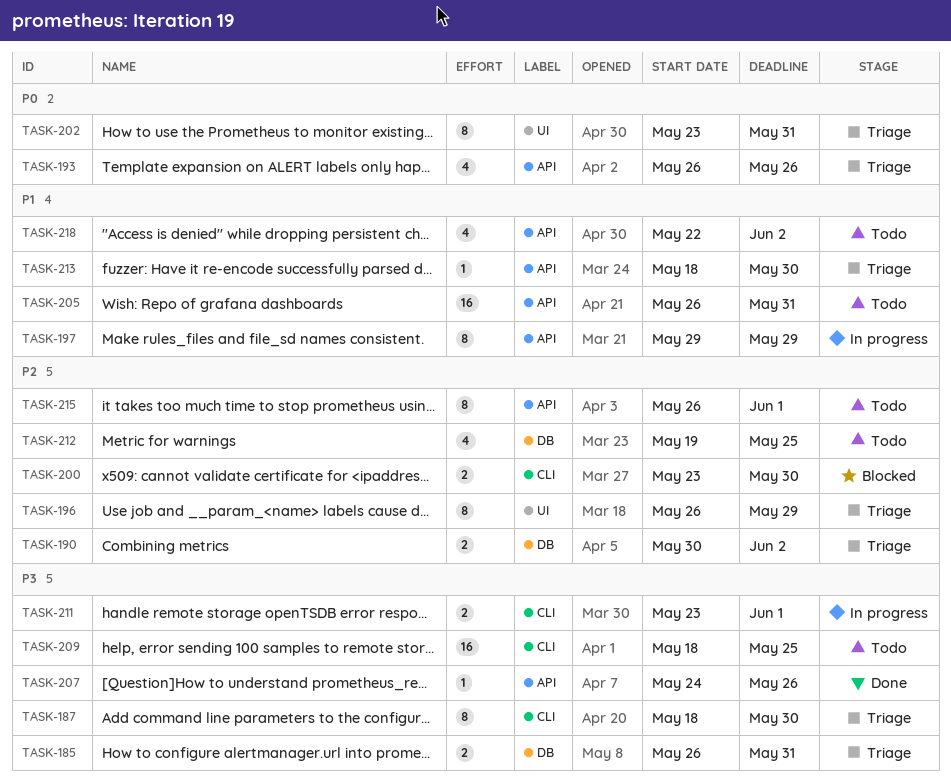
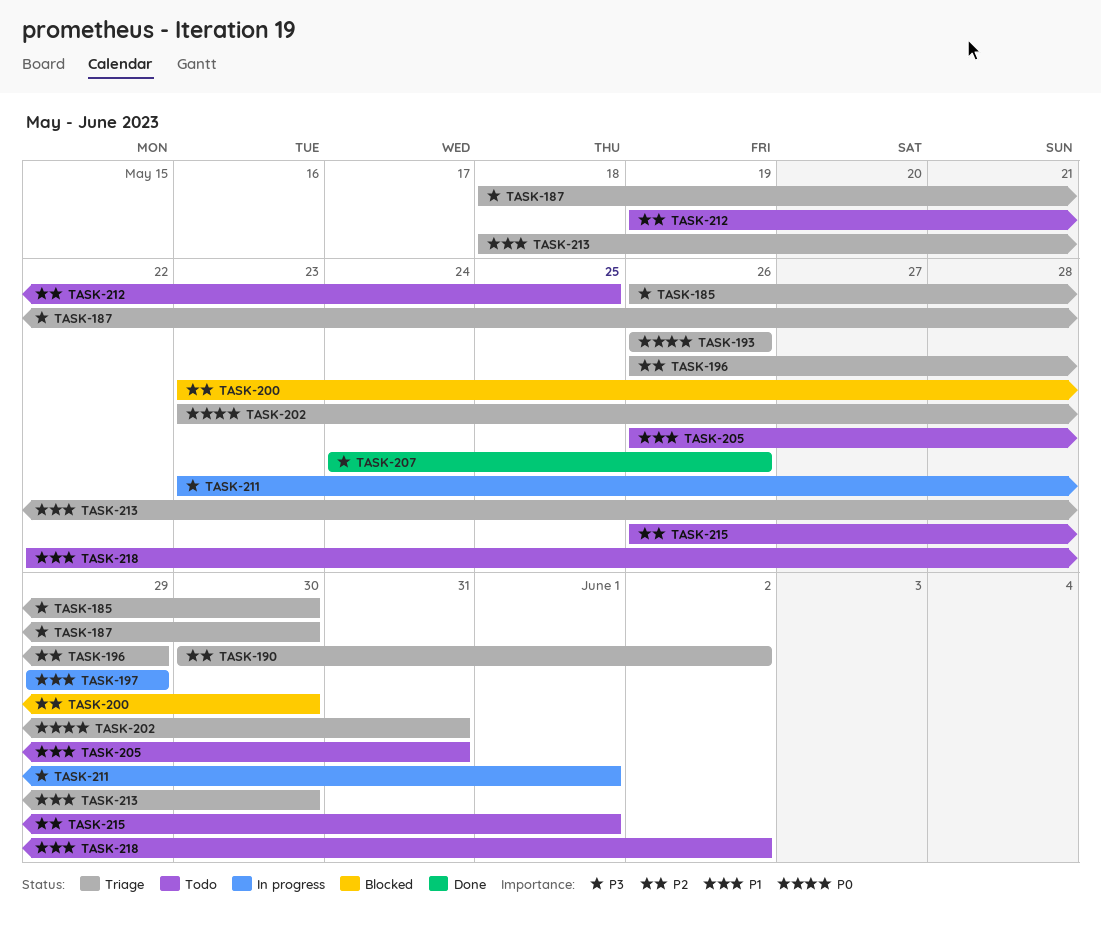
TASK-185, due: May 31 -> May 30
TASK-209: present -> none

